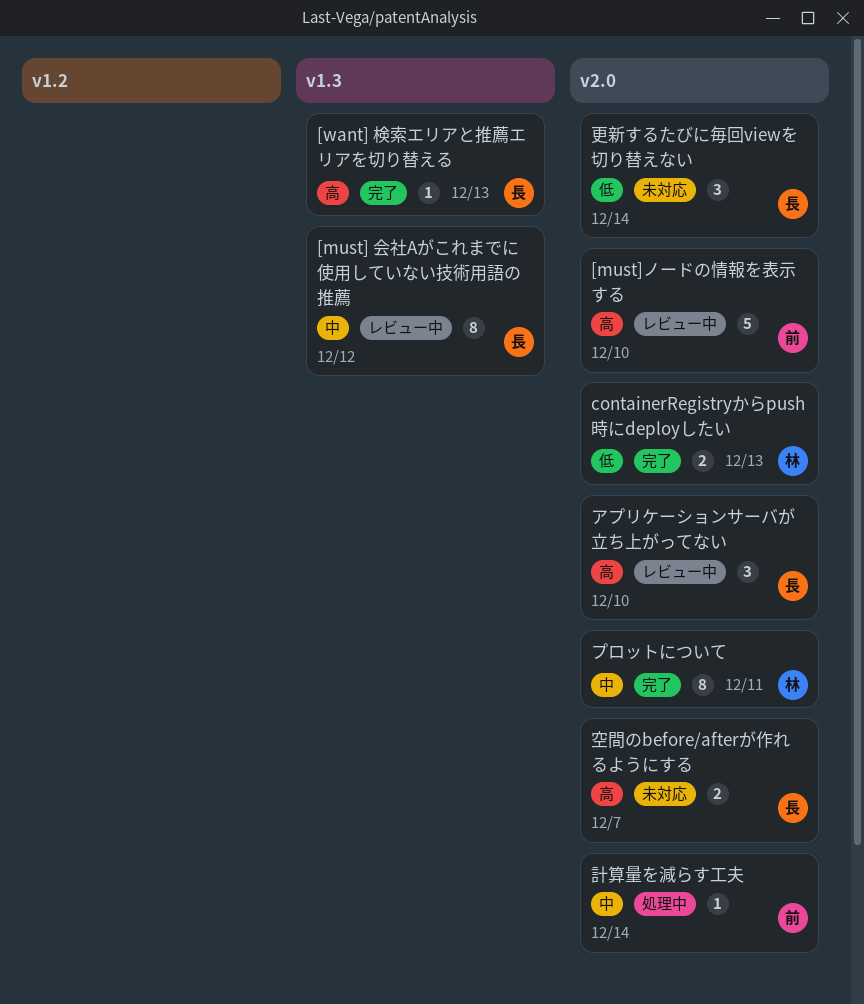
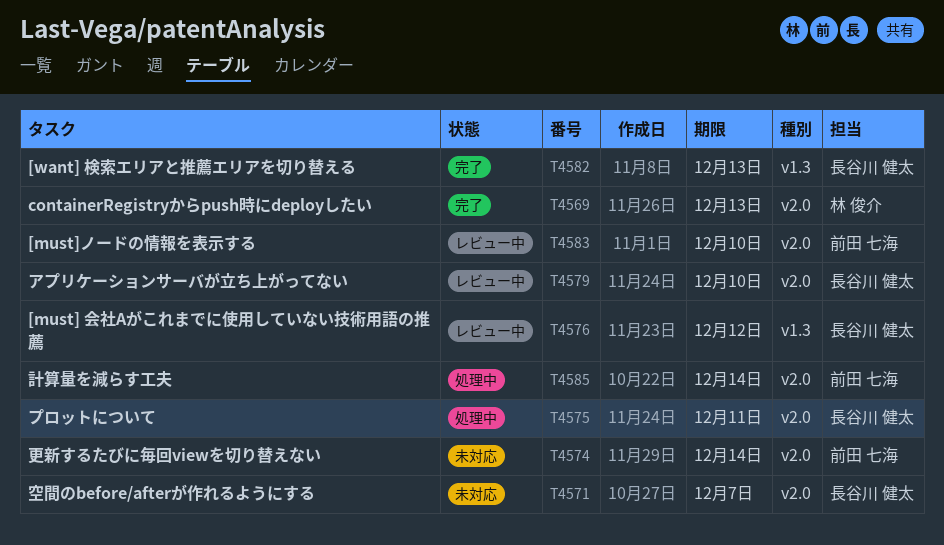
プロットについて, status: 完了 -> 処理中
プロットについて, owner: 林 俊介 -> 長谷川 健太
更新するたびに毎回viewを切り替えない, owner: 長谷川 健太 -> 前田 七海

